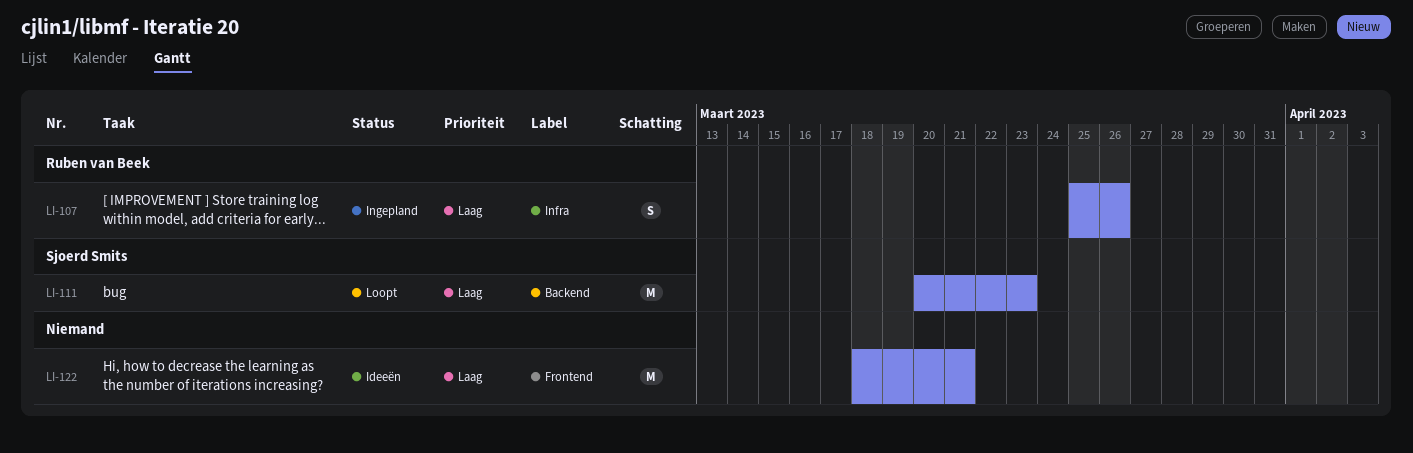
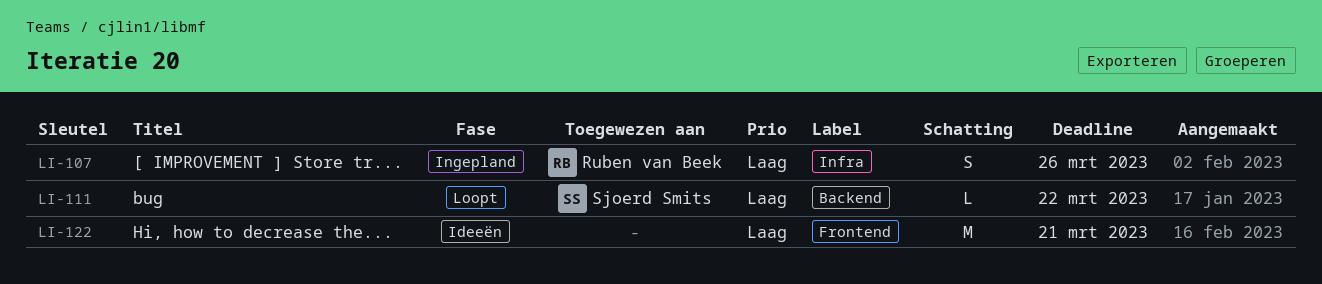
LI-111, estimate: M -> L
LI-111, due: Mar 23 -> Mar 22

